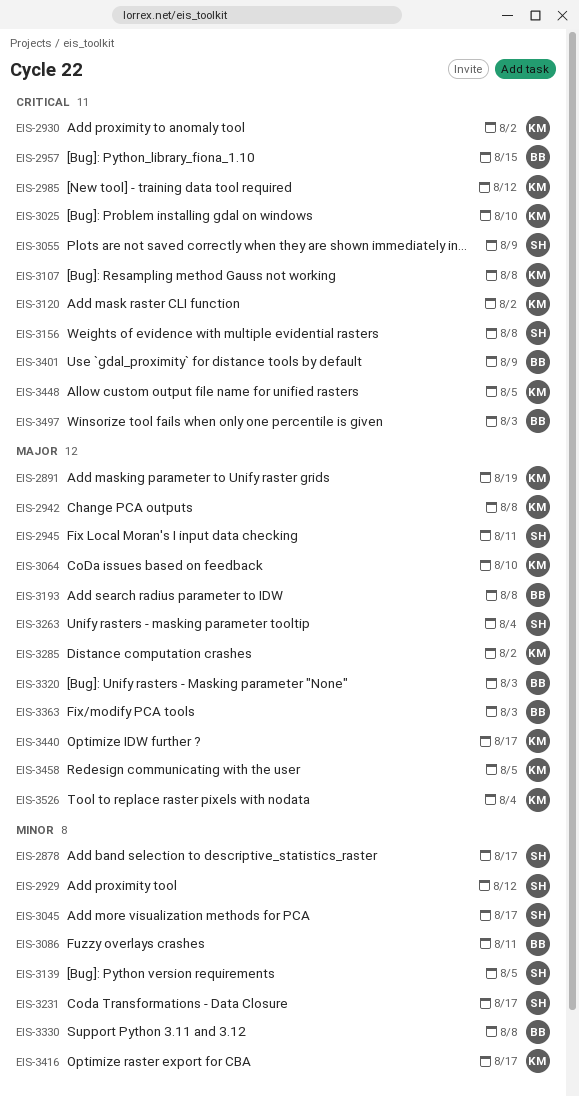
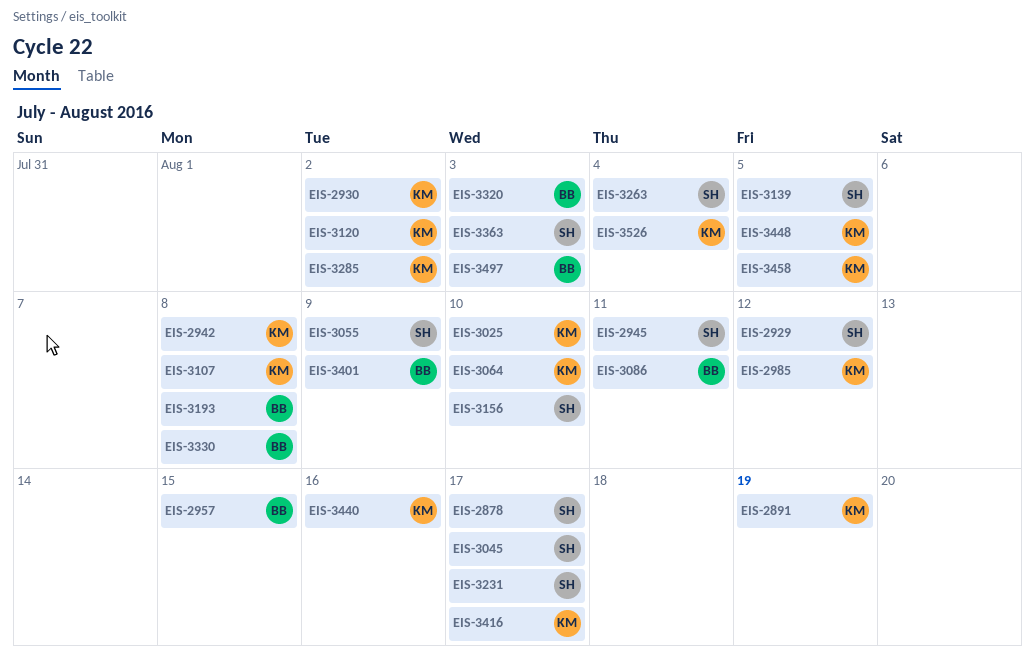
EIS-3156, due: Aug 8 -> Aug 10
EIS-3363, owner: BB -> SH
EIS-3440, due: Aug 17 -> Aug 16

